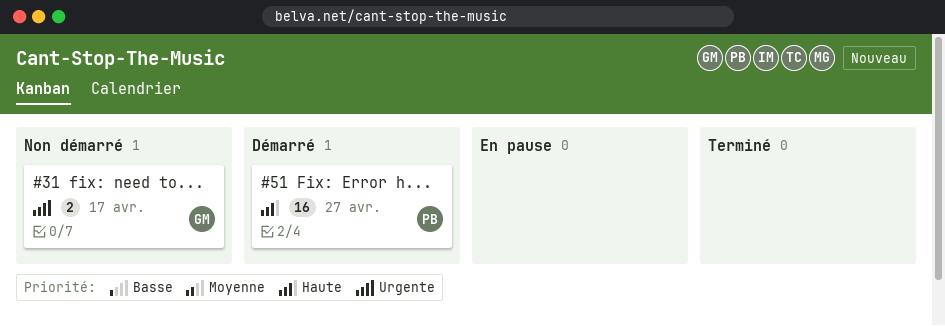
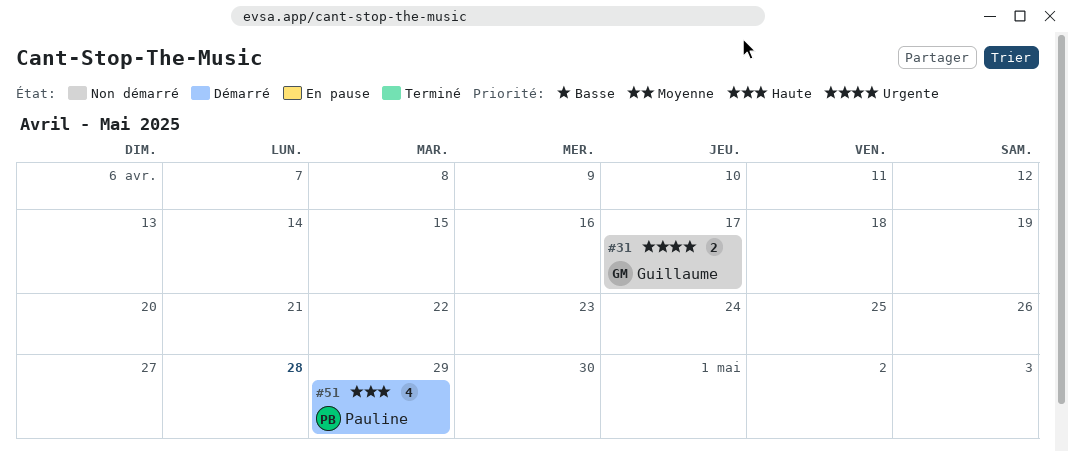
#51, estimate: 16 -> 4
#51, due: Apr 27 -> Apr 29

